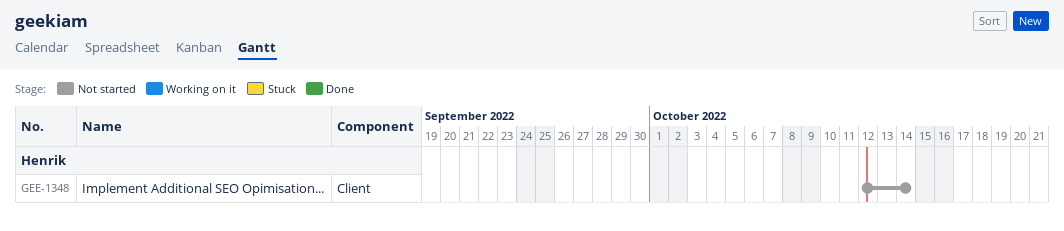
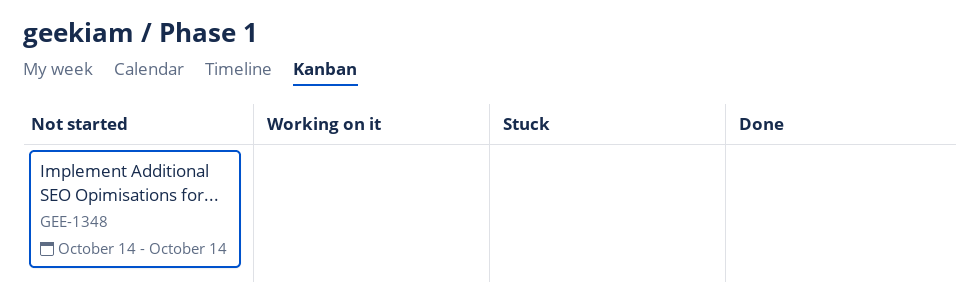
GEE-1348, start: Oct 12 -> Oct 14

